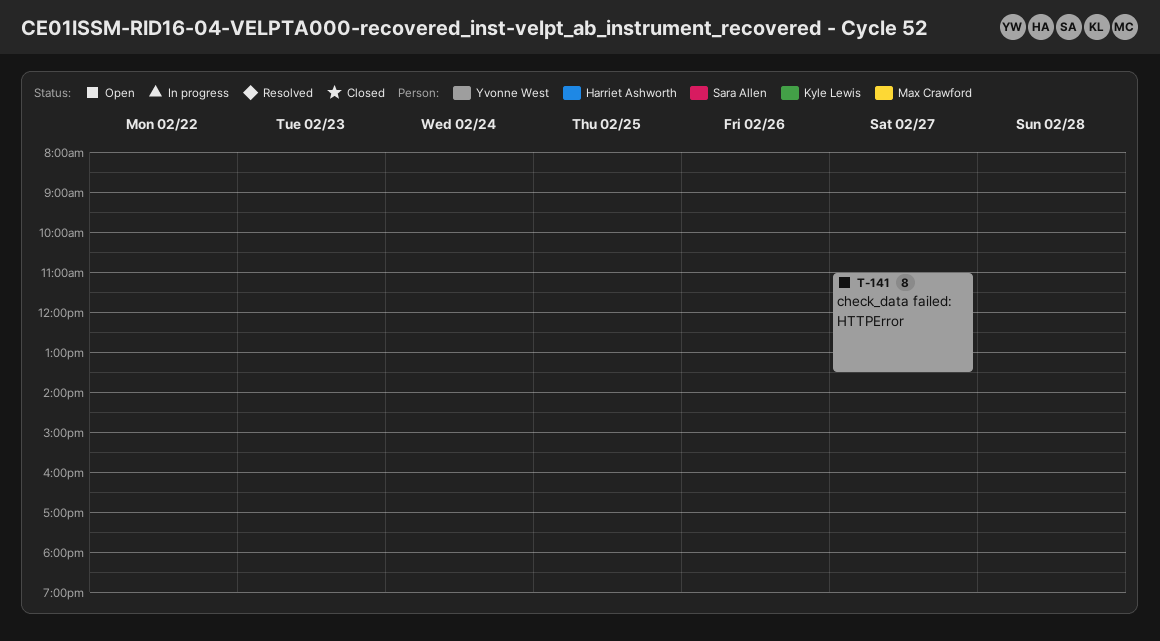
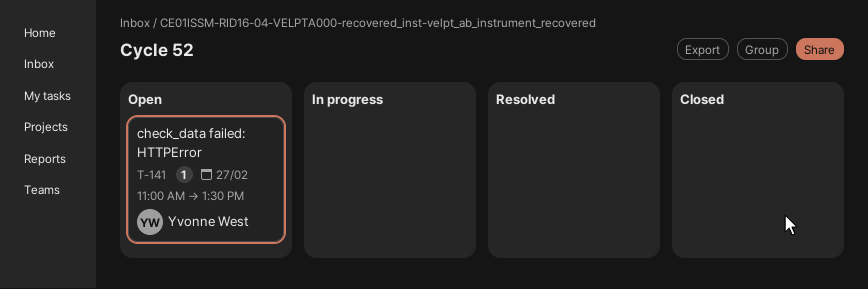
T-141, estimate: 8 -> 1

